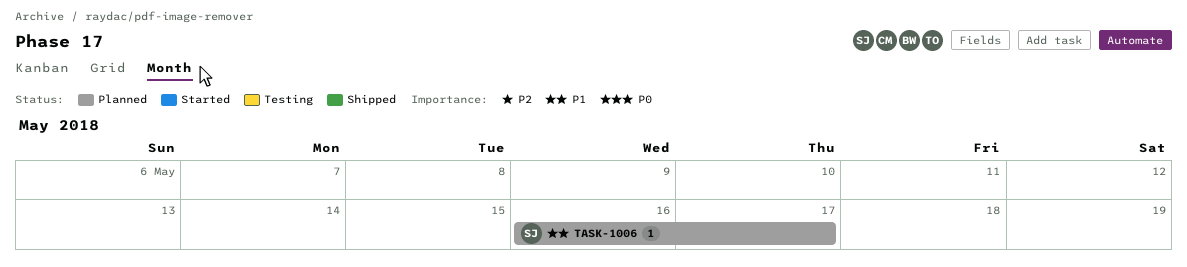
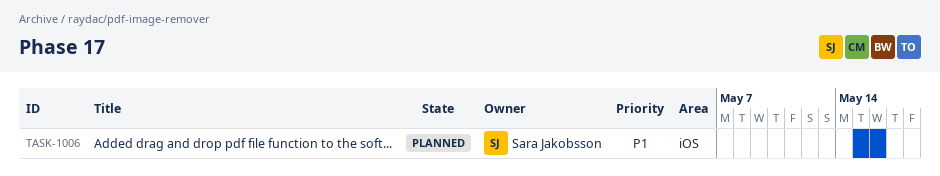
TASK-1006, start: May 16 -> May 15
TASK-1006, due: May 17 -> May 16

